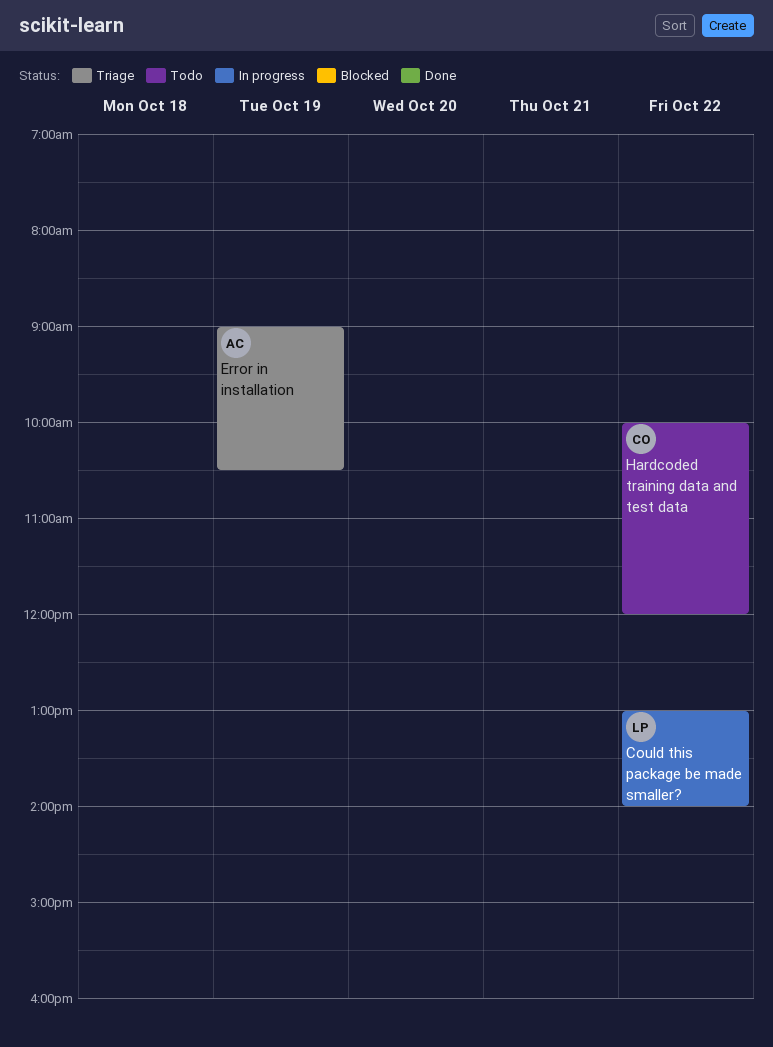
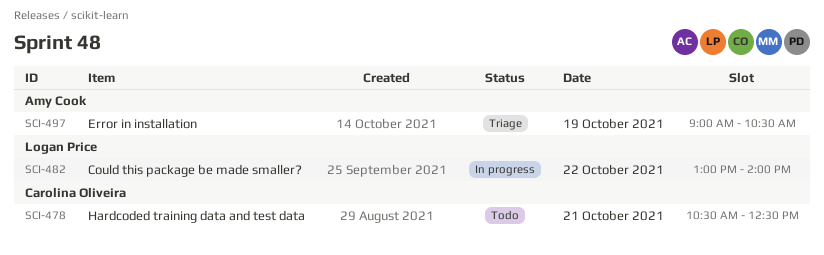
Hardcoded training data and test data, day: Oct 22 -> Oct 21
Hardcoded training data and test data, begins: 10:00 -> 10:30
Hardcoded training data and test data, ends: 12:00 -> 12:30

